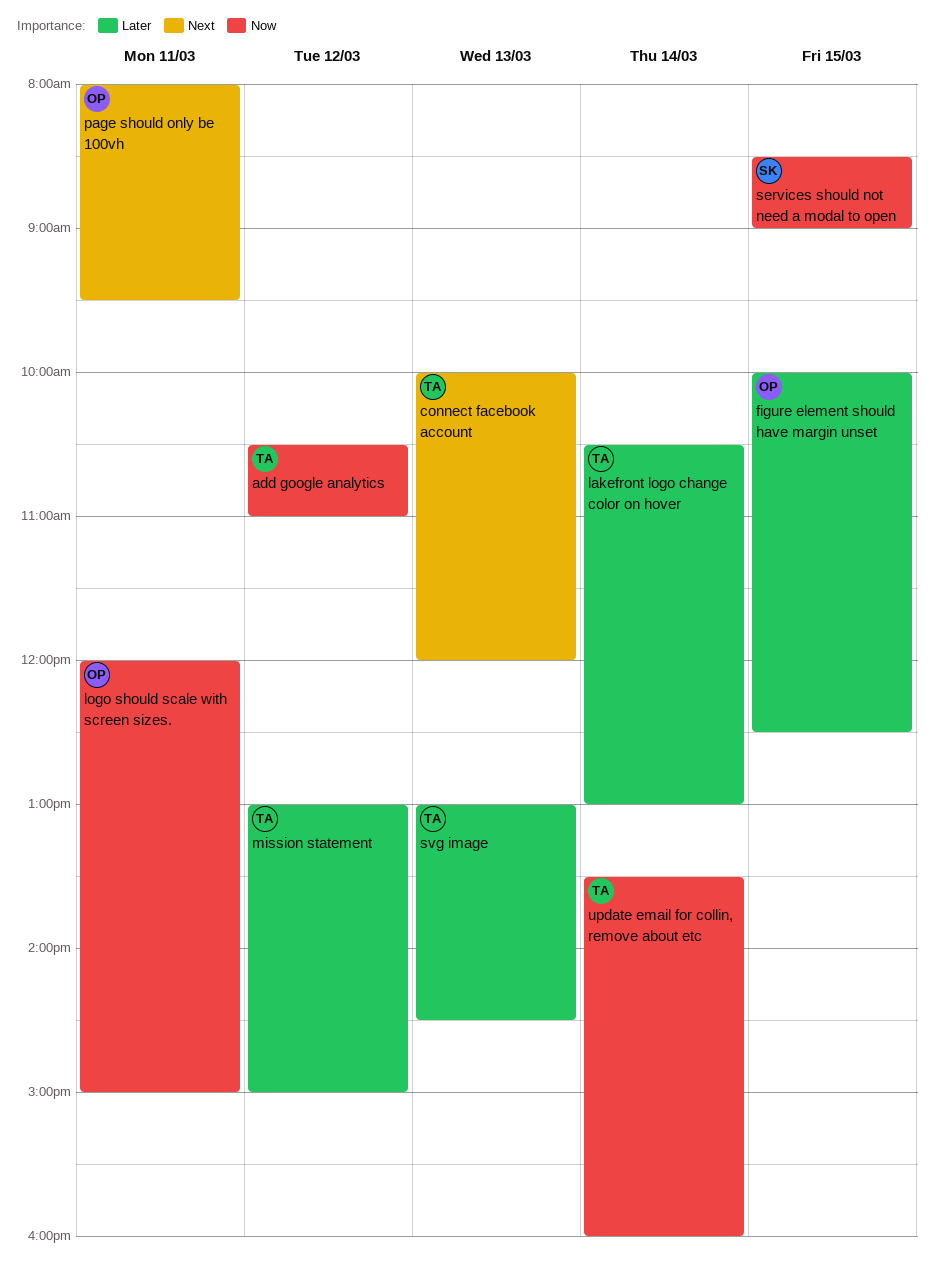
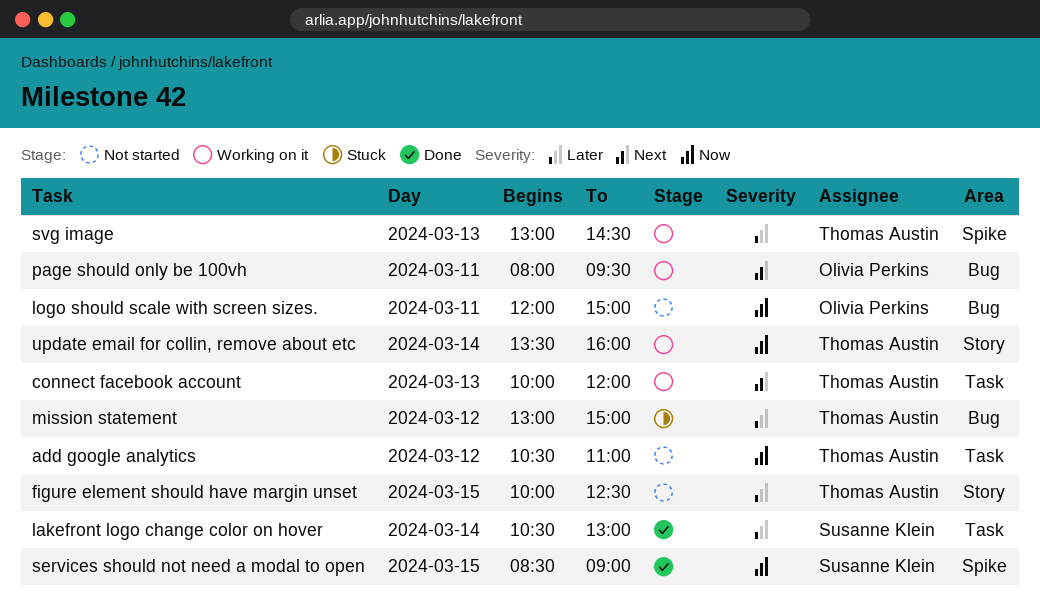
figure element should have margin unset, owner: Olivia Perkins -> Thomas Austin
lakefront logo change color on hover, owner: Thomas Austin -> Susanne Klein

